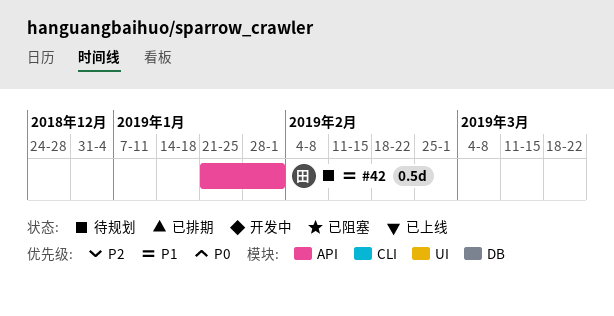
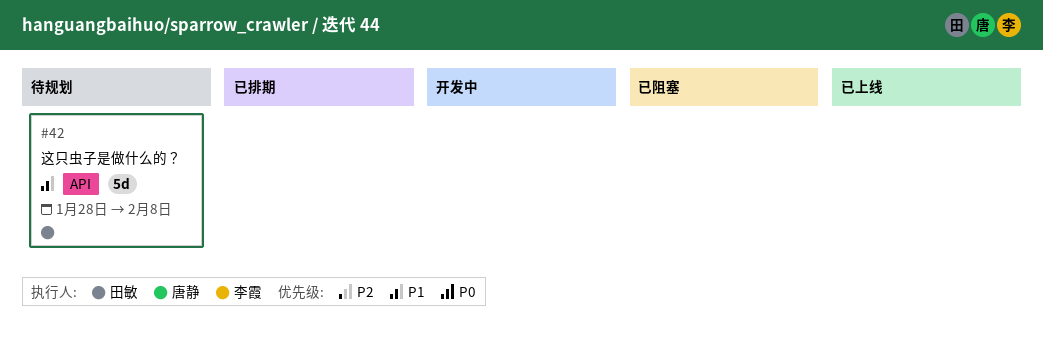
#42, estimate: 0.5d -> 5d
#42, start: Jan 21 -> Jan 28
#42, due: Feb 1 -> Feb 8

